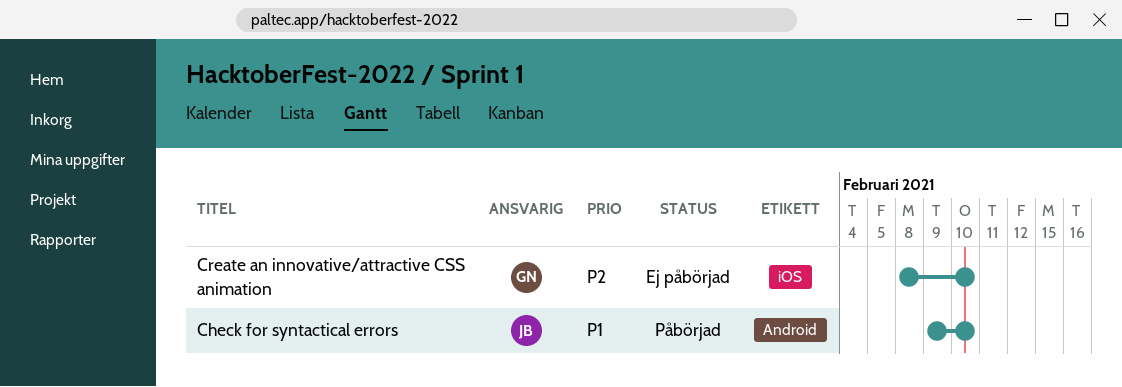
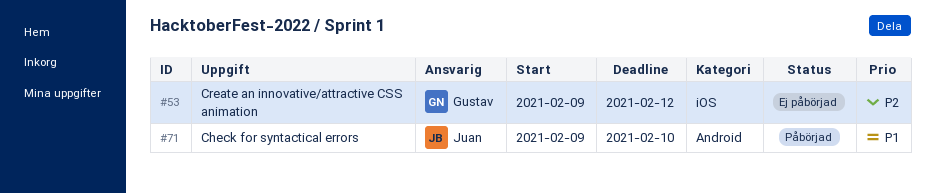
Create an innovative/attractive CSS animation, start: Feb 8 -> Feb 9
Create an innovative/attractive CSS animation, due: Feb 10 -> Feb 12

